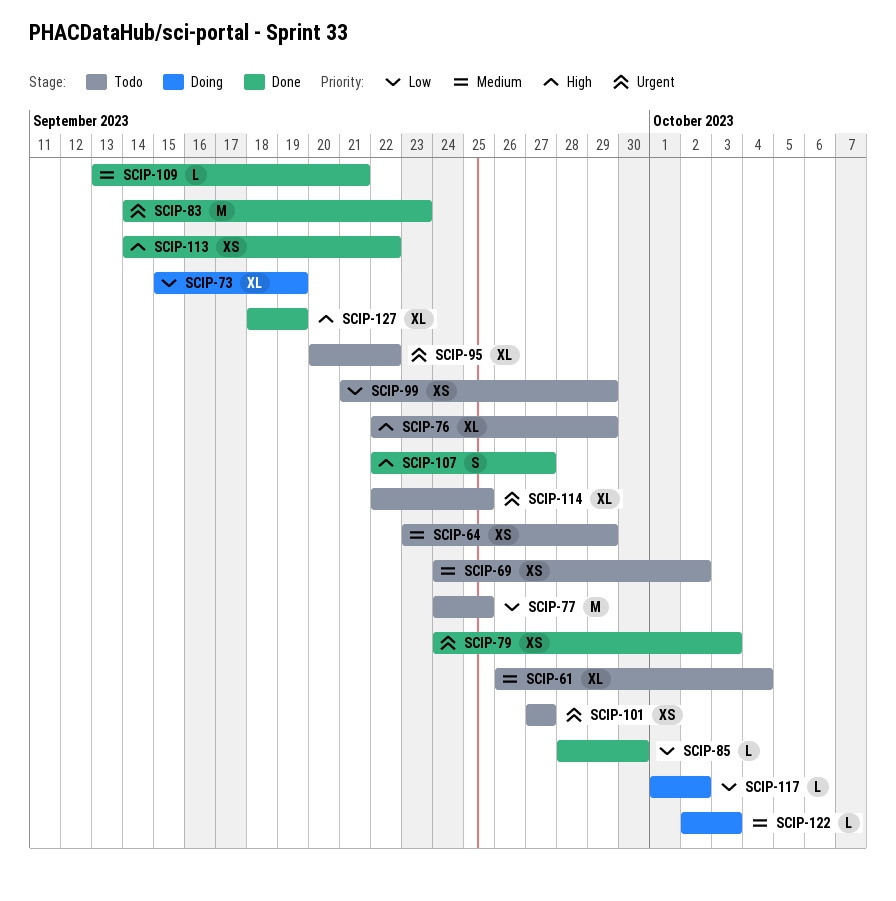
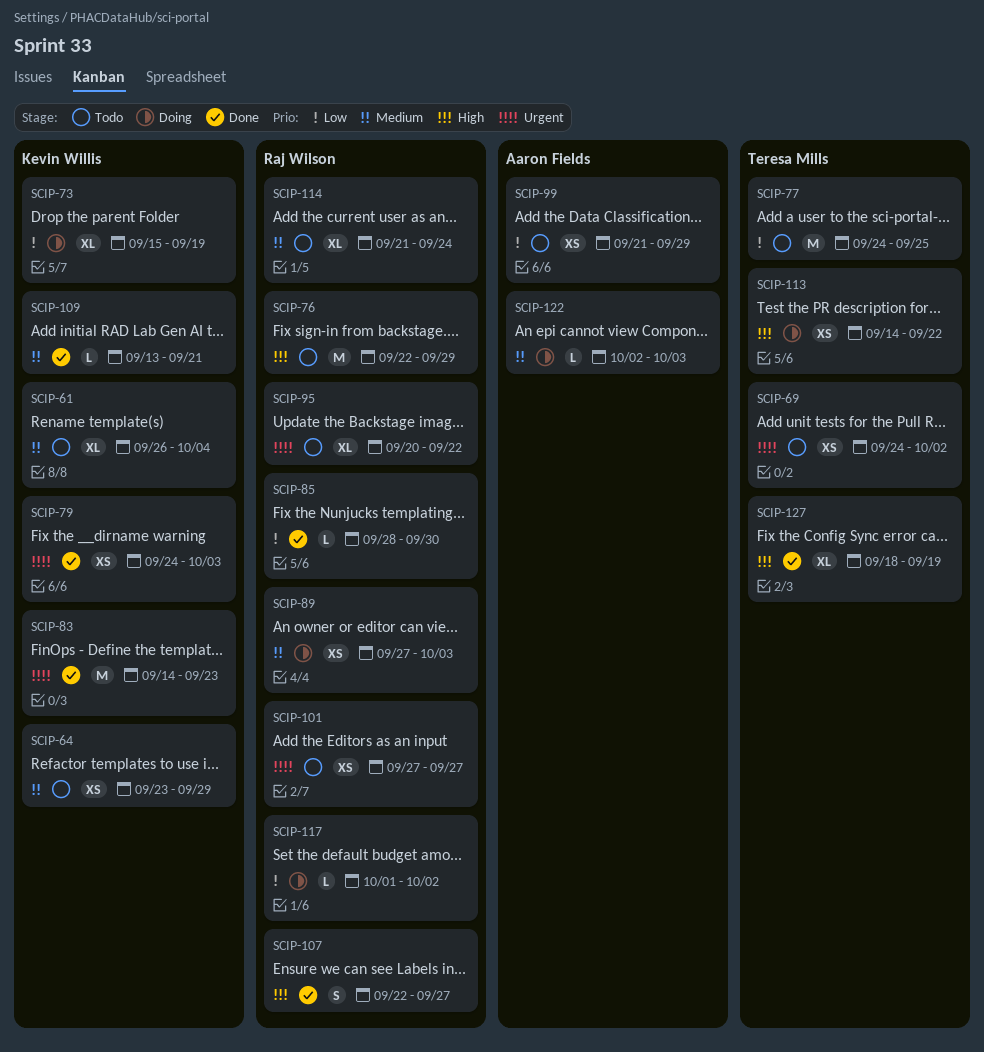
SCIP-69, priority: Medium -> Urgent
SCIP-76, estimate: XL -> M
SCIP-89: none -> present
SCIP-113, status: Done -> Doing
SCIP-114, priority: Urgent -> Medium
SCIP-114, start: Sep 22 -> Sep 21
SCIP-114, due: Sep 25 -> Sep 24

